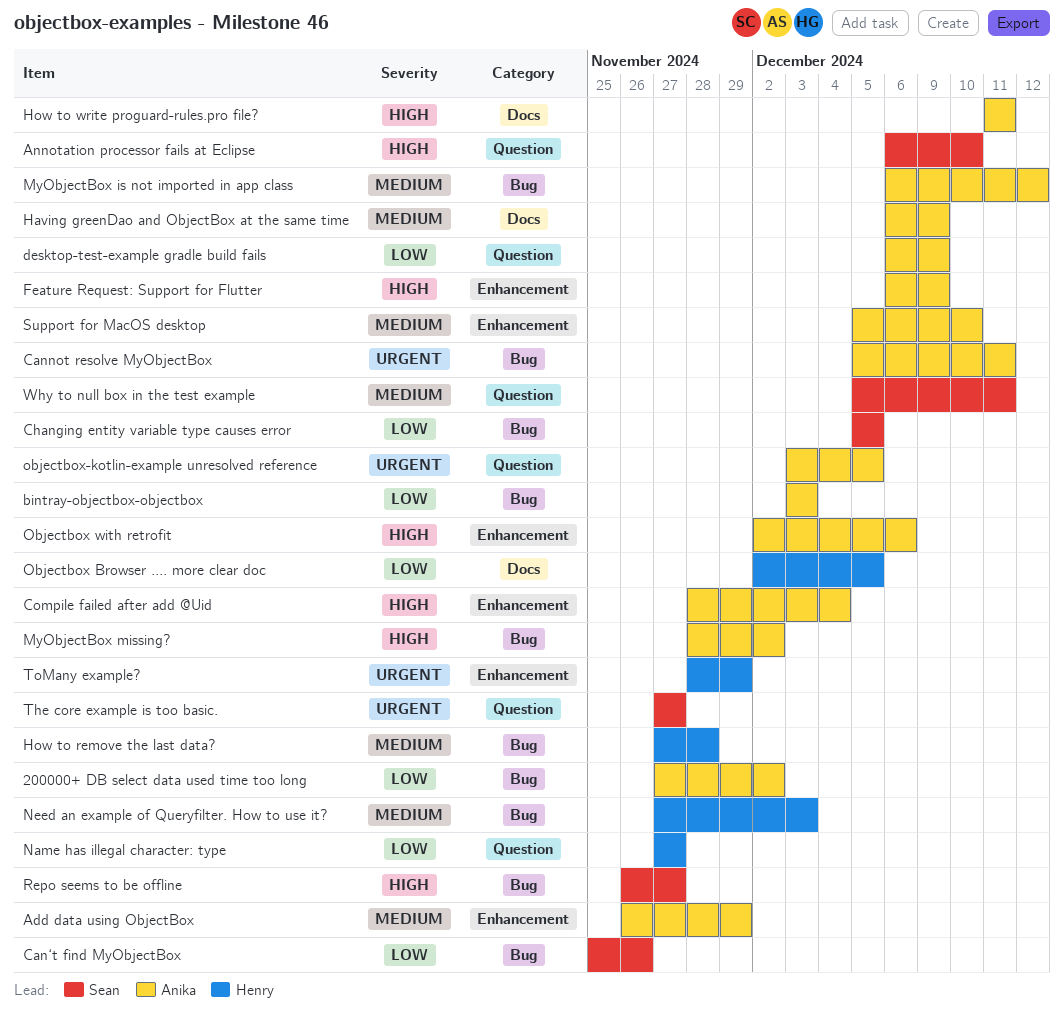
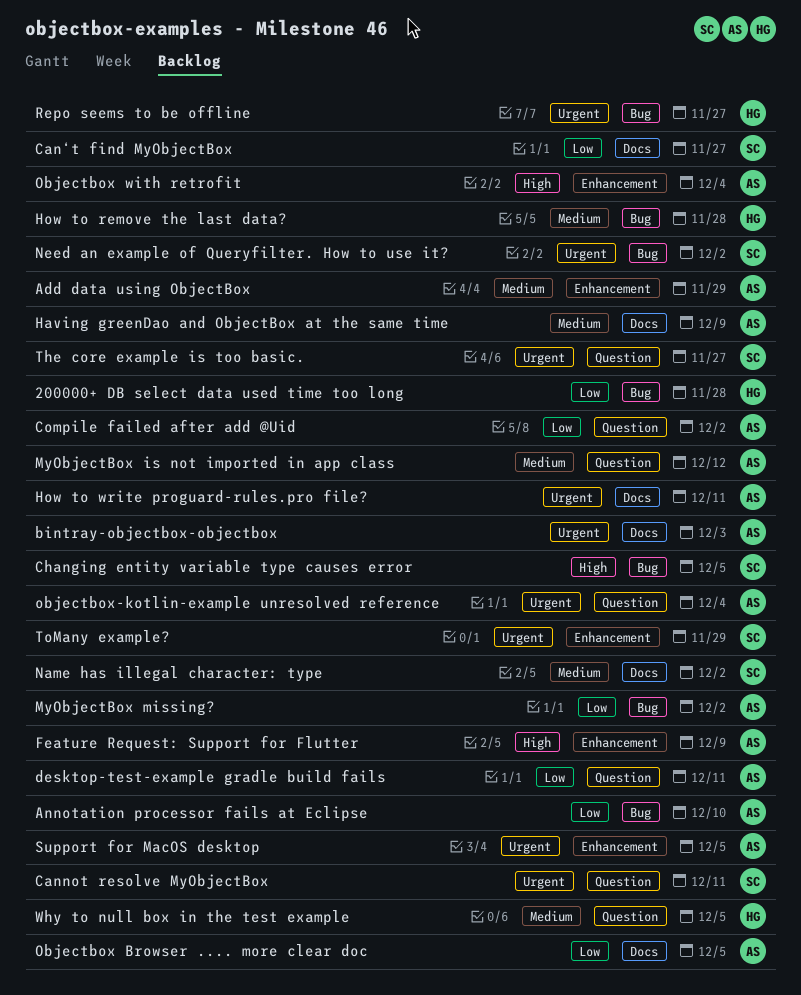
200000+ DB select data used time too long, owner: Anika -> Henry
200000+ DB select data used time too long, due: Dec 2 -> Nov 28
Annotation processor fails at Eclipse, owner: Sean -> Anika
Annotation processor fails at Eclipse, priority: High -> Low
Annotation processor fails at Eclipse, label: Question -> Bug
bintray-objectbox-objectbox, priority: Low -> Urgent
bintray-objectbox-objectbox, label: Bug -> Docs
Cannot resolve MyObjectBox, owner: Anika -> Sean
Cannot resolve MyObjectBox, label: Bug -> Question
Can‘t find MyObjectBox, label: Bug -> Docs
Can‘t find MyObjectBox, due: Nov 26 -> Nov 27
Changing entity variable type causes error, priority: Low -> High
Compile failed after add @Uid, priority: High -> Low
Compile failed after add @Uid, label: Enhancement -> Question
Compile failed after add @Uid, due: Dec 4 -> Dec 2
desktop-test-example gradle build fails, due: Dec 9 -> Dec 11
How to write proguard-rules.pro file?, priority: High -> Urgent
MyObjectBox is not imported in app class, label: Bug -> Question
MyObjectBox missing?, priority: High -> Low
Name has illegal character: type, owner: Henry -> Sean
Name has illegal character: type, priority: Low -> Medium
Name has illegal character: type, label: Question -> Docs
Name has illegal character: type, due: Nov 27 -> Dec 2
Need an example of Queryfilter. How to use it?, owner: Henry -> Sean
Need an example of Queryfilter. How to use it?, priority: Medium -> Urgent
Need an example of Queryfilter. How to use it?, due: Dec 3 -> Dec 2
Objectbox Browser .... more clear doc, owner: Henry -> Anika
Objectbox with retrofit, due: Dec 6 -> Dec 4
objectbox-kotlin-example unresolved reference, due: Dec 5 -> Dec 4
Repo seems to be offline, owner: Sean -> Henry
Repo seems to be offline, priority: High -> Urgent
Support for MacOS desktop, priority: Medium -> Urgent
Support for MacOS desktop, due: Dec 10 -> Dec 5
ToMany example?, owner: Henry -> Sean
Why to null box in the test example, owner: Sean -> Henry
Why to null box in the test example, due: Dec 11 -> Dec 5

